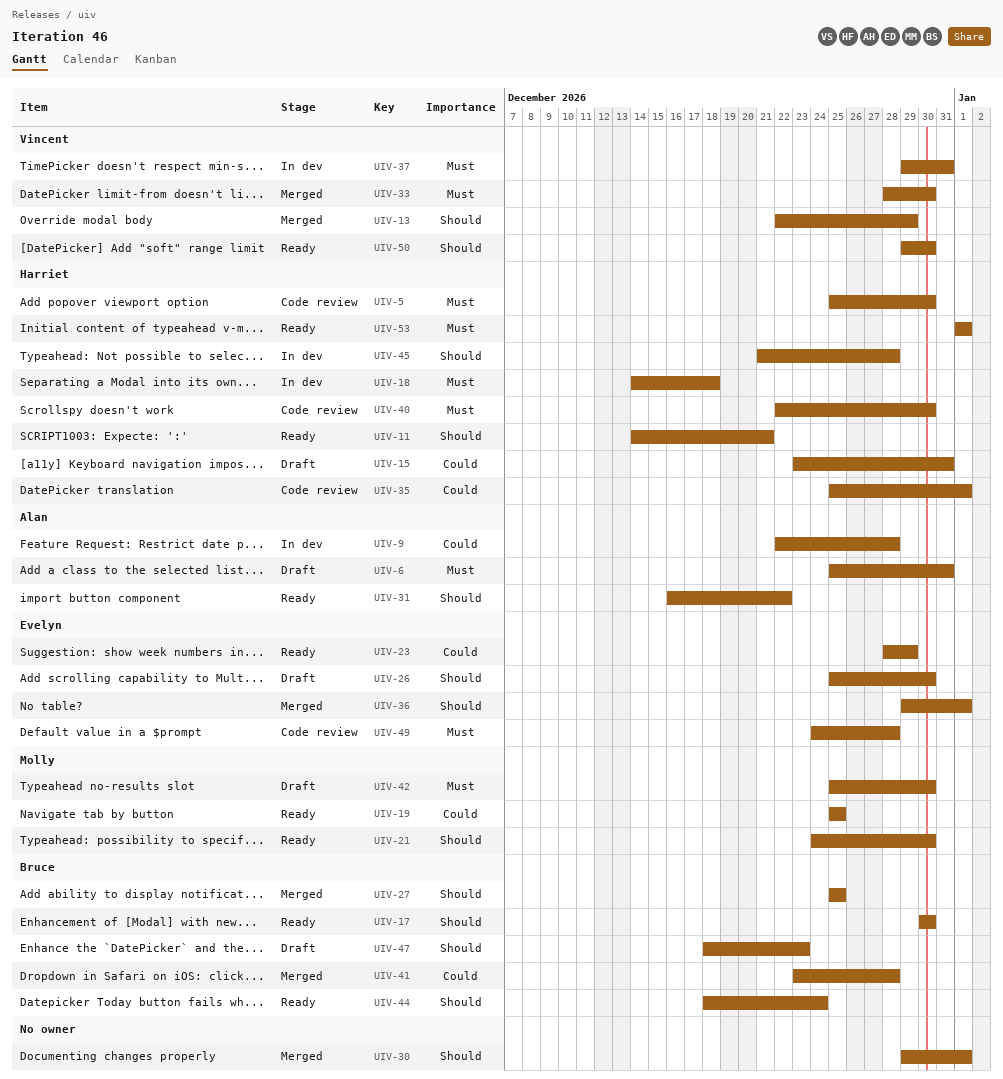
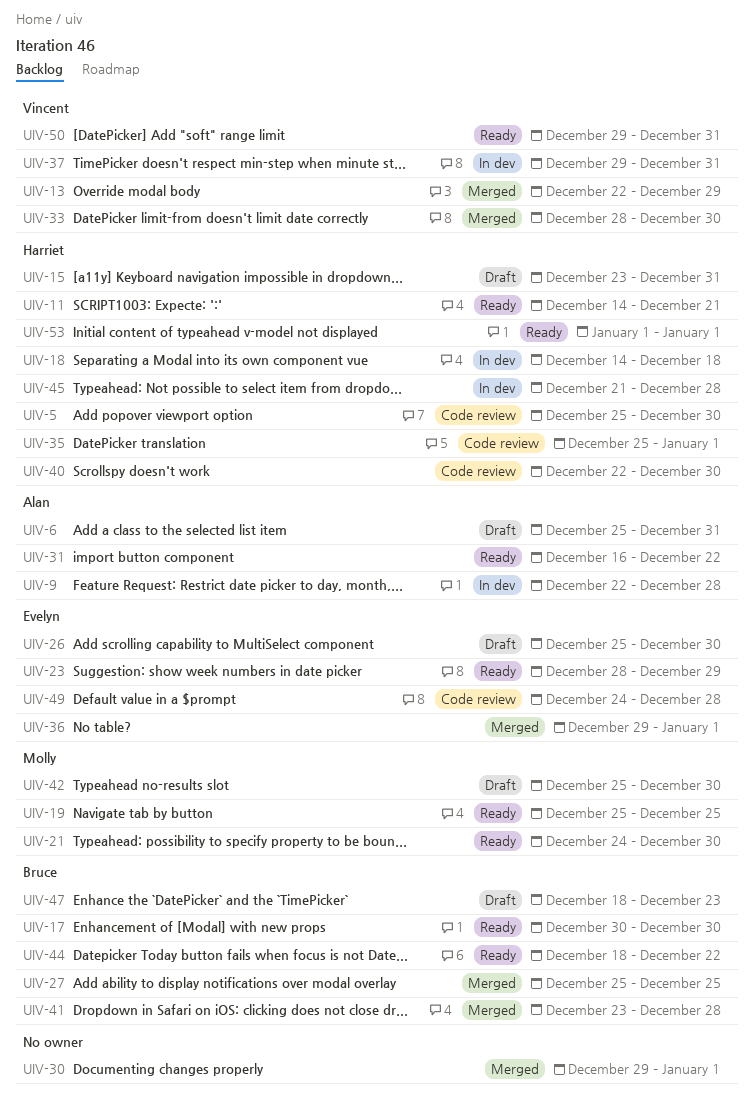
UIV-44, due: Dec 24 -> Dec 22
UIV-50, due: Dec 30 -> Dec 31

